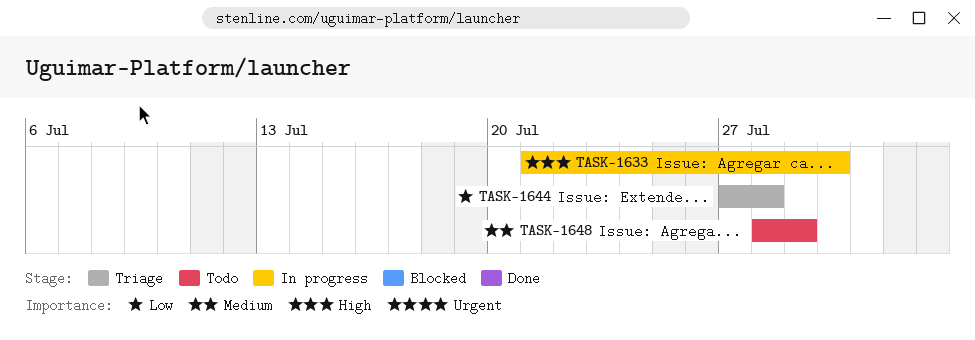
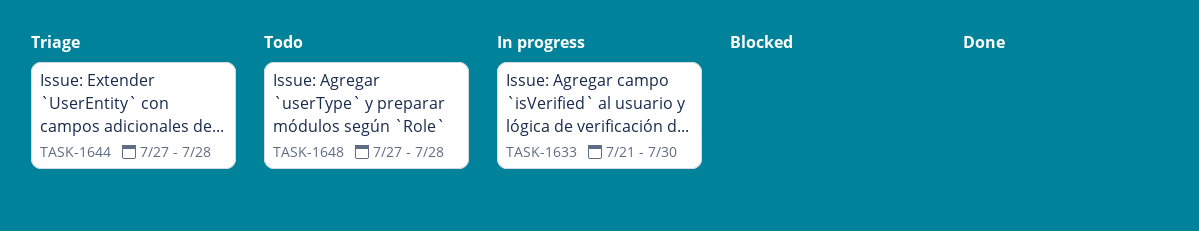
TASK-1648, start: Jul 28 -> Jul 27
TASK-1648, due: Jul 29 -> Jul 28

